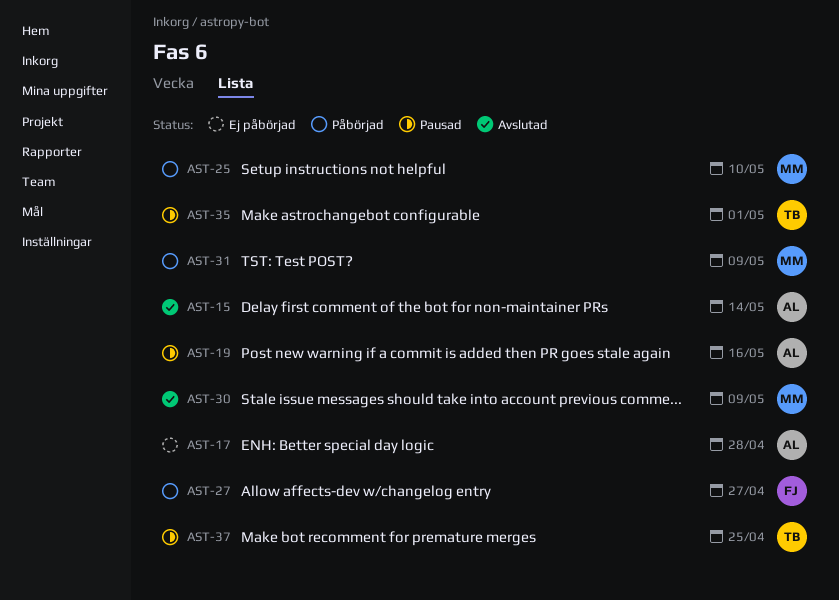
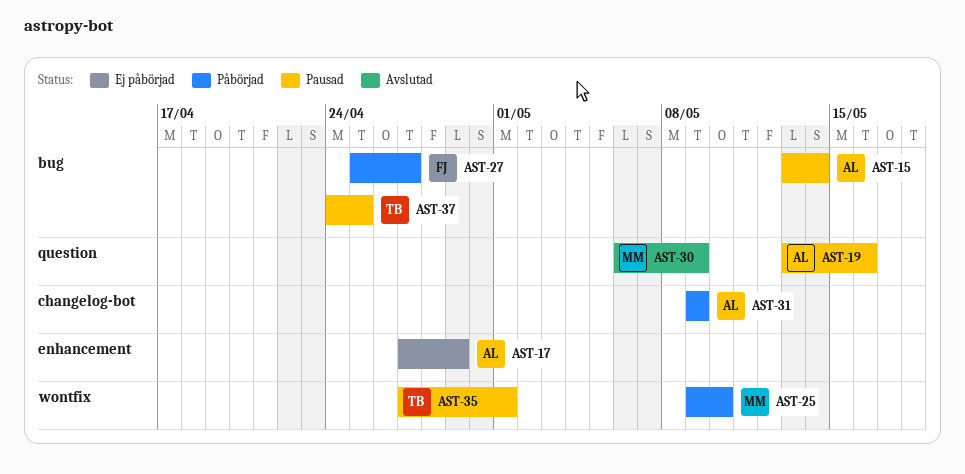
AST-15, status: Avslutad -> Pausad
AST-17, due: Apr 28 -> Apr 29
AST-31, owner: MM -> AL

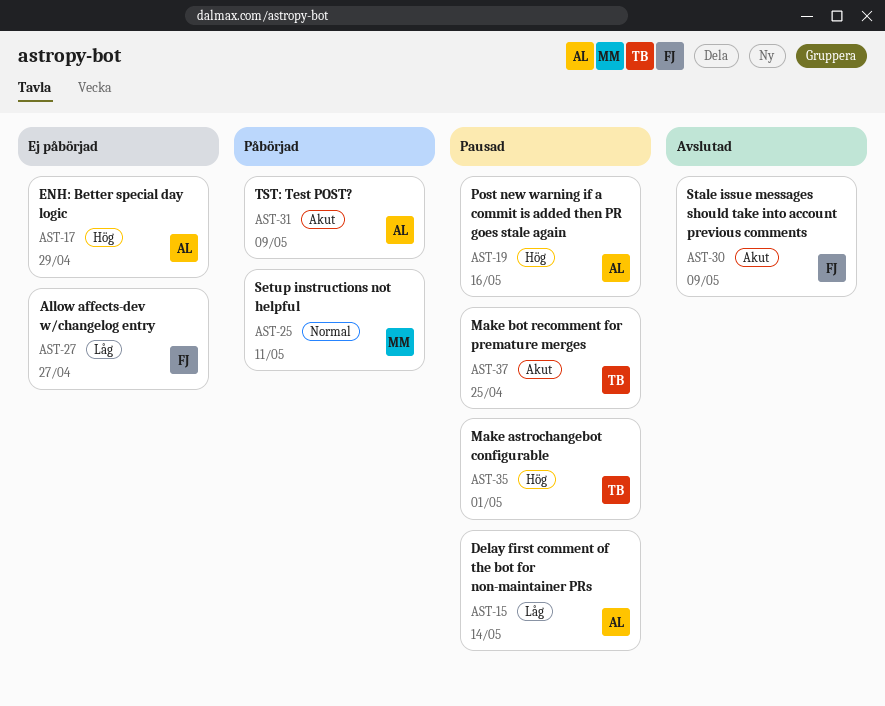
AST-25, due: May 10 -> May 11
AST-27, status: Påbörjad -> Ej påbörjad
AST-30, owner: MM -> FJ

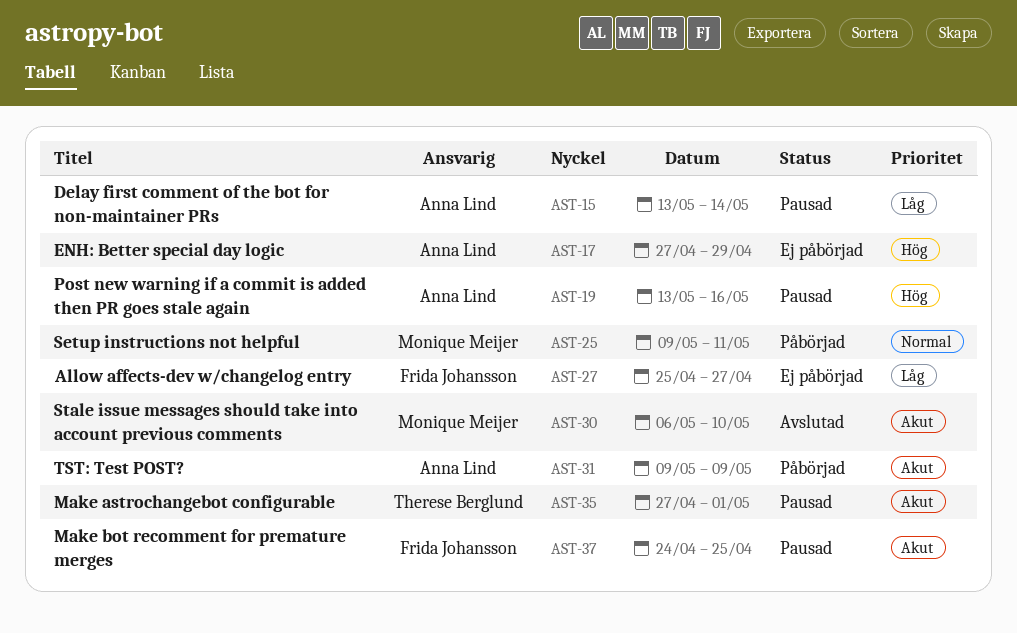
AST-30, owner: Frida Johansson -> Monique Meijer
AST-30, due: May 9 -> May 10
AST-35, priority: Hög -> Akut
AST-37, owner: Therese Berglund -> Frida Johansson

